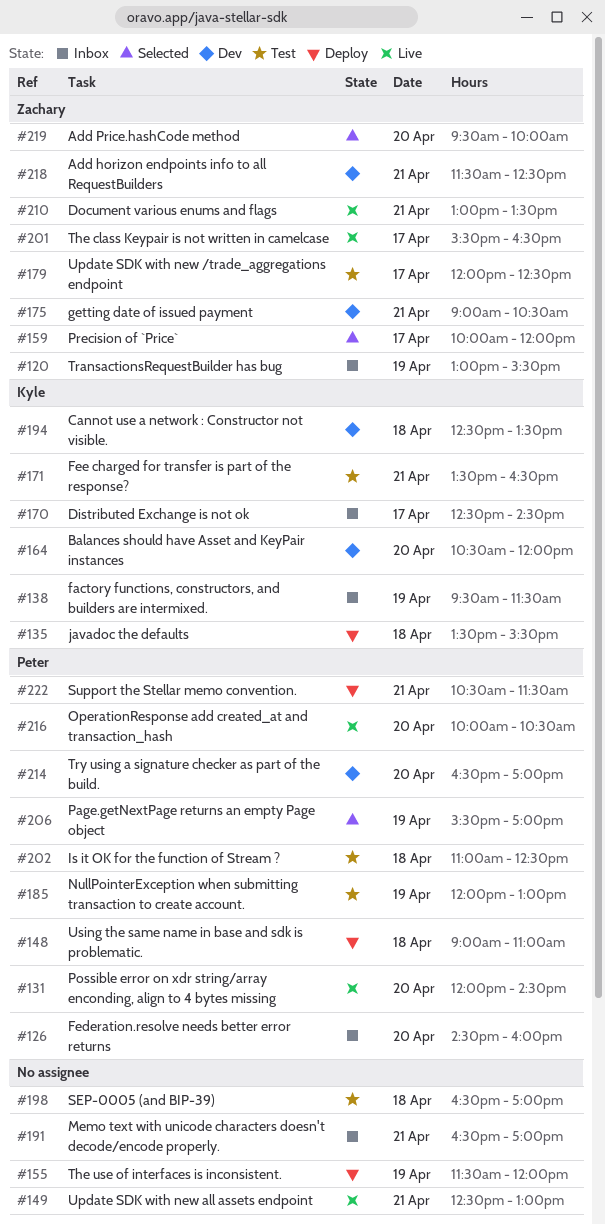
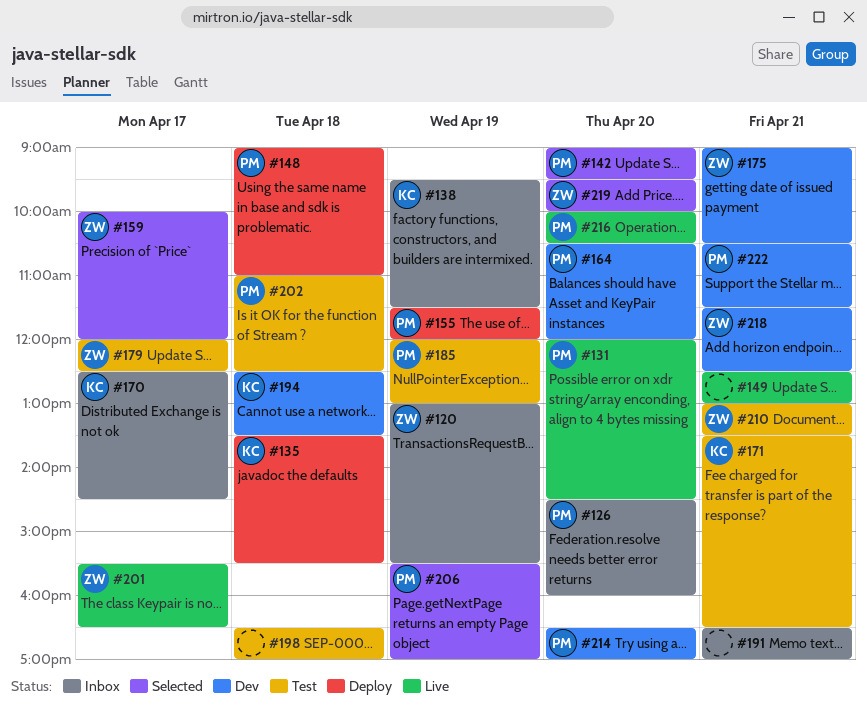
#142: none -> present
#155, owner: none -> Peter
#164, owner: Kyle -> Peter
#210, status: Live -> Test
#222, status: Deploy -> Dev

